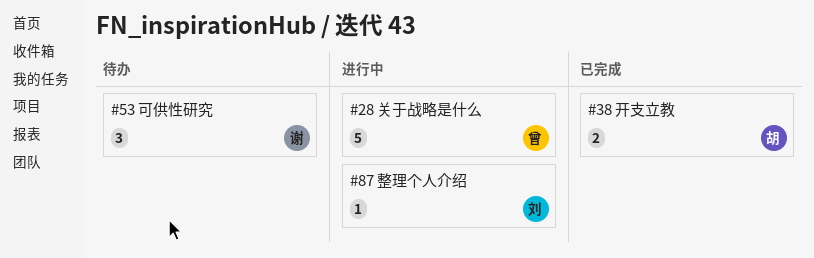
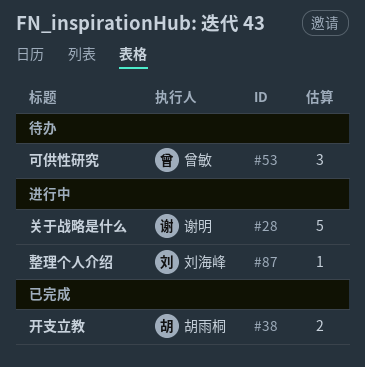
#28, owner: 曾敏 -> 谢明
#53, owner: 谢明 -> 曾敏

